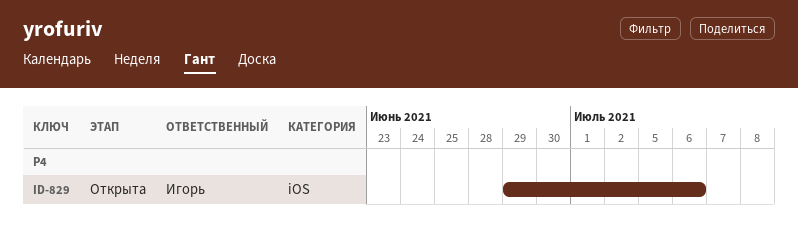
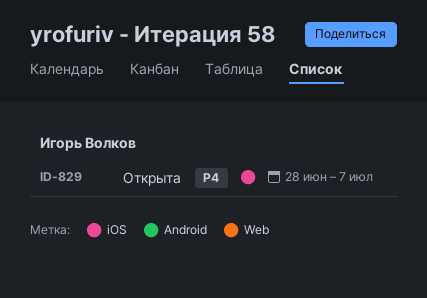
ID-829, start: Jun 29 -> Jun 28
ID-829, due: Jul 6 -> Jul 7

